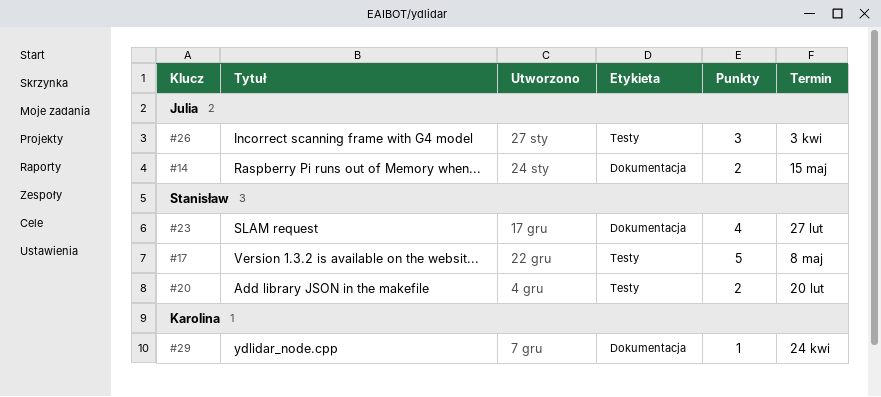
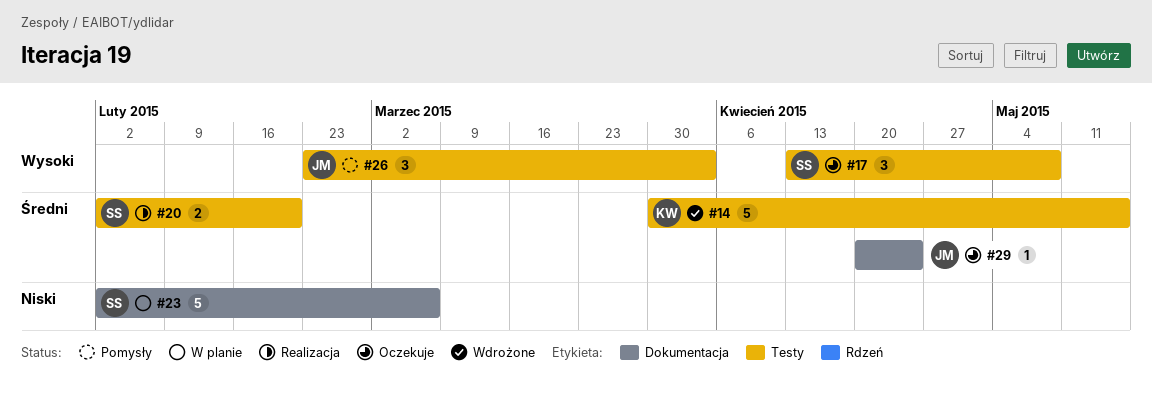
#14, owner: Julia -> Karolina
#14, label: Dokumentacja -> Testy
#14, estimate: 2 -> 5
#17, estimate: 5 -> 3
#23, estimate: 4 -> 5
#23, due: Feb 27 -> Mar 6
#29, owner: Karolina -> Julia

